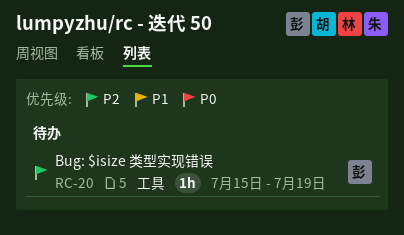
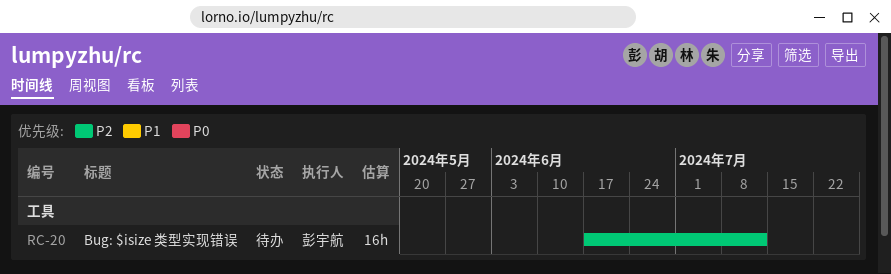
RC-20, estimate: 1h -> 16h
RC-20, start: Jul 15 -> Jun 17
RC-20, due: Jul 19 -> Jul 12

